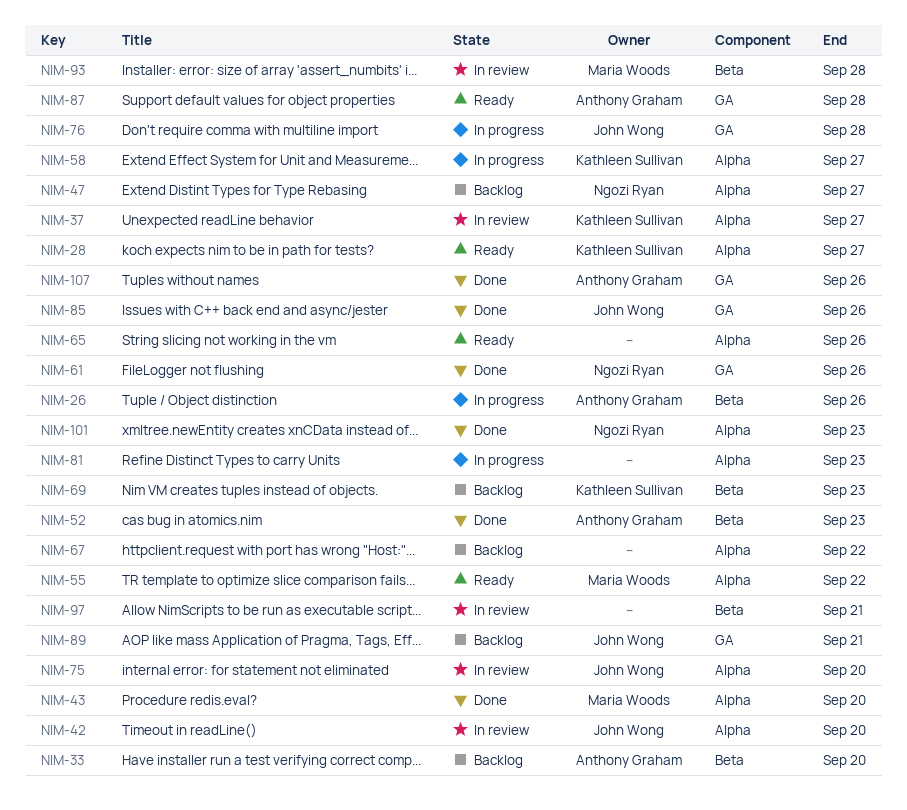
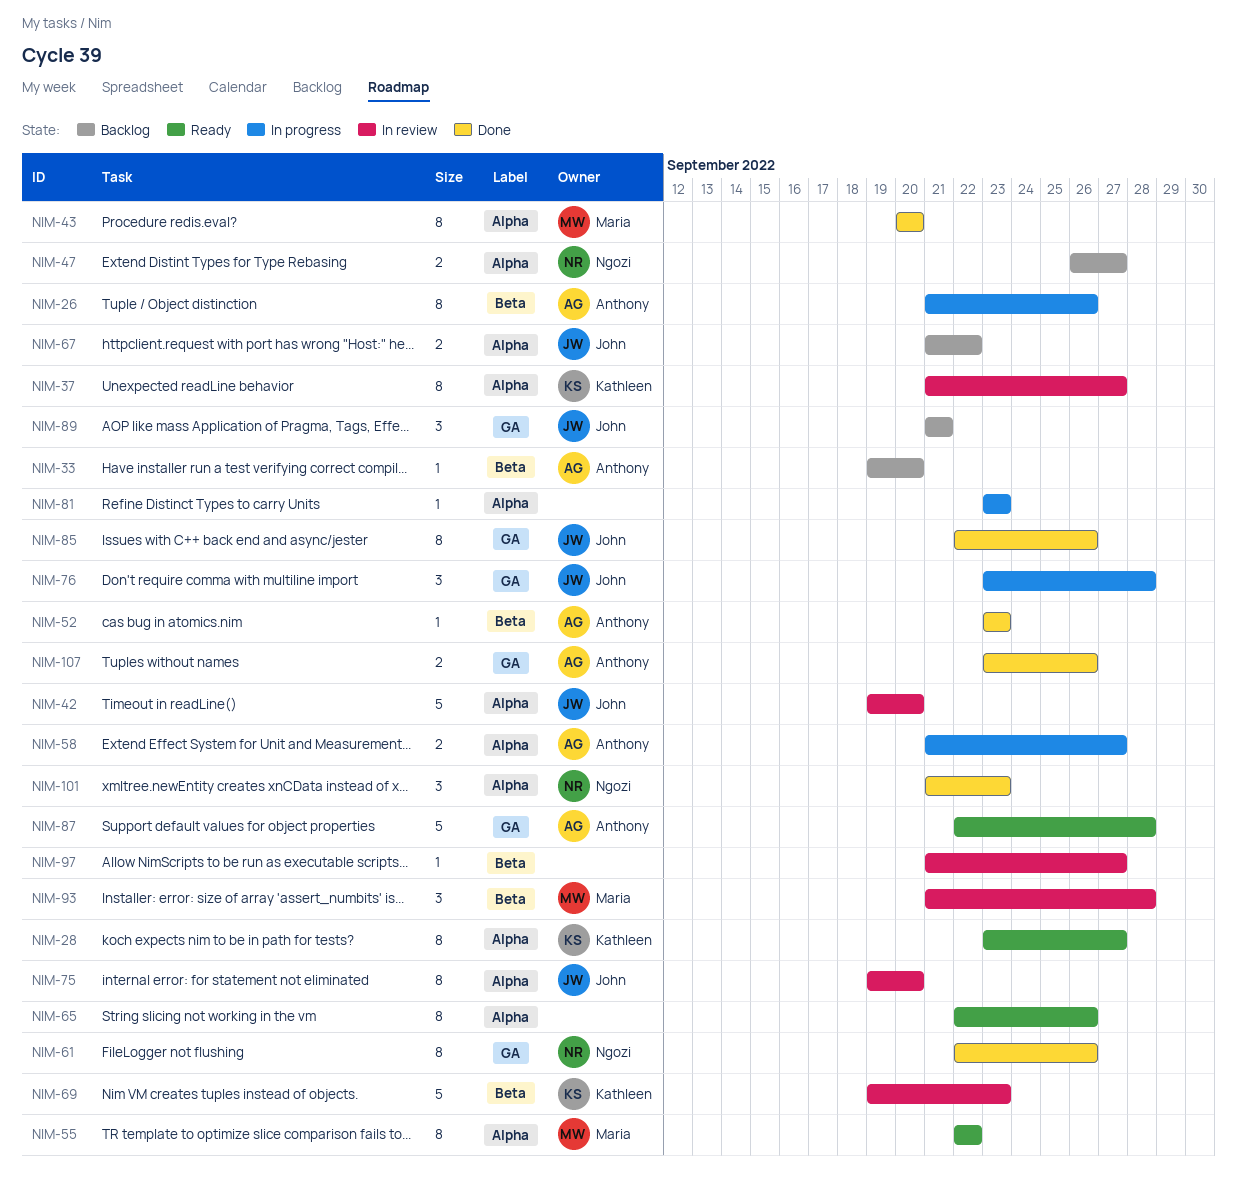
NIM-58, owner: Kathleen Sullivan -> Anthony Graham
NIM-67, owner: none -> John Wong
NIM-69, status: Backlog -> In review
NIM-97, due: Sep 21 -> Sep 27

